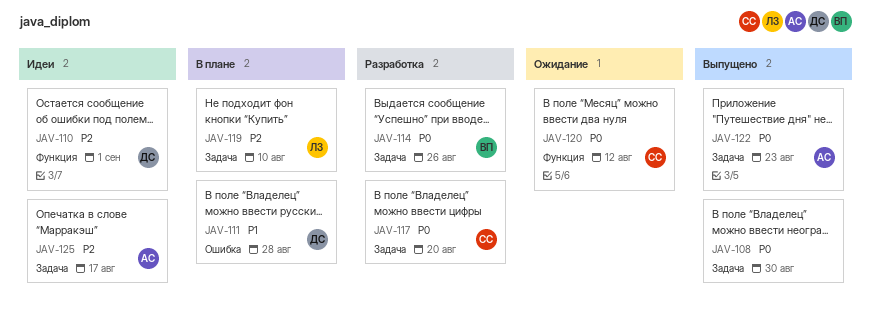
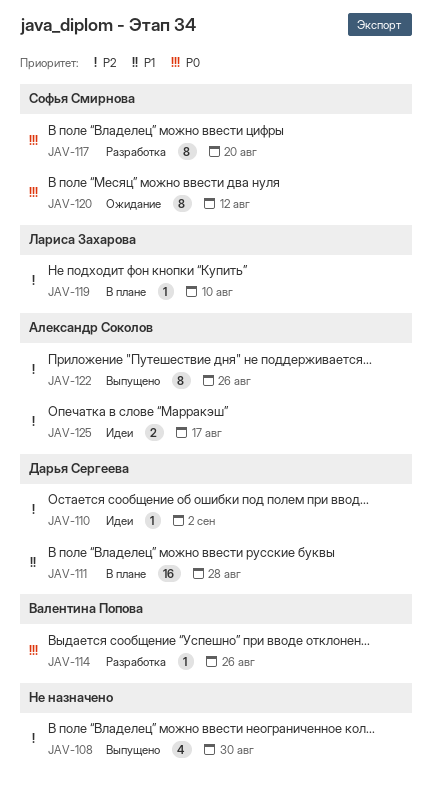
JAV-108, priority: P0 -> P2
JAV-110, due: Sep 1 -> Sep 2
JAV-122, priority: P0 -> P2
JAV-122, due: Aug 23 -> Aug 26

